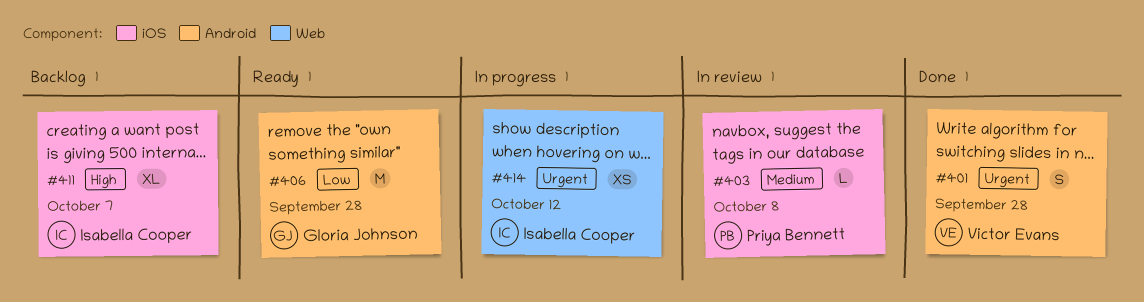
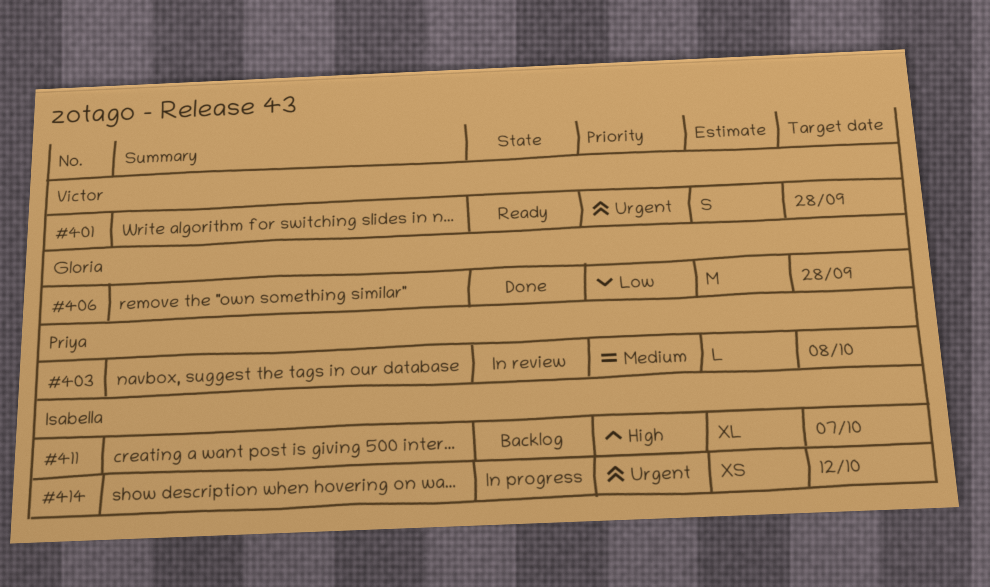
#401, status: Done -> Ready
#406, status: Ready -> Done

